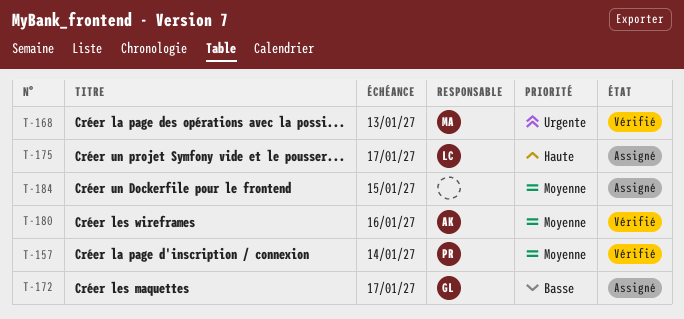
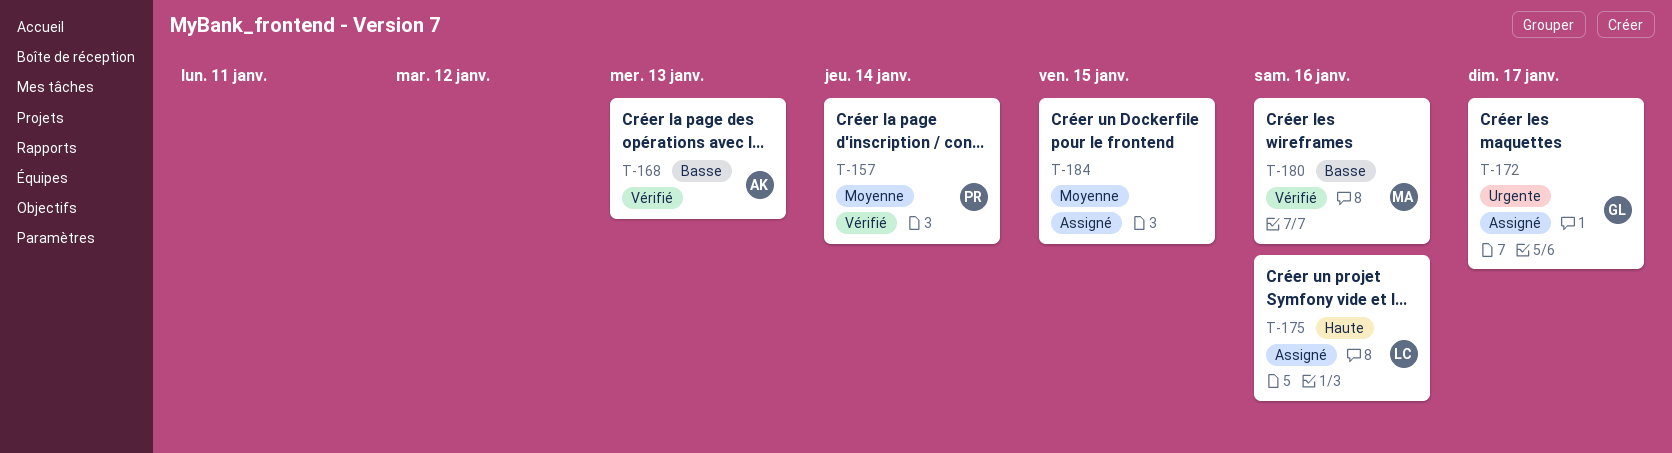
T-168, owner: MA -> AK
T-168, priority: Urgente -> Basse
T-172, priority: Basse -> Urgente
T-175, due: Jan 17 -> Jan 16
T-180, owner: AK -> MA
T-180, priority: Moyenne -> Basse

